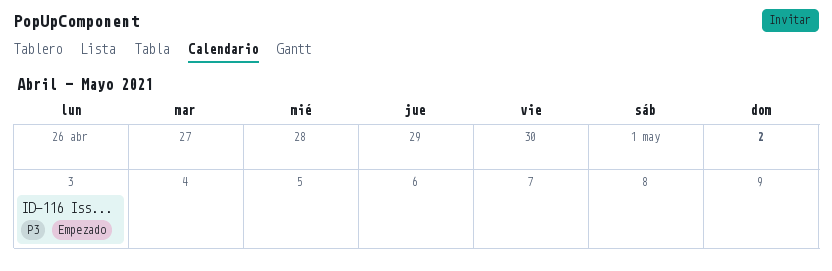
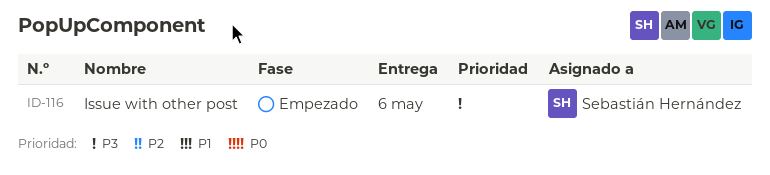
ID-116, due: May 3 -> May 6

